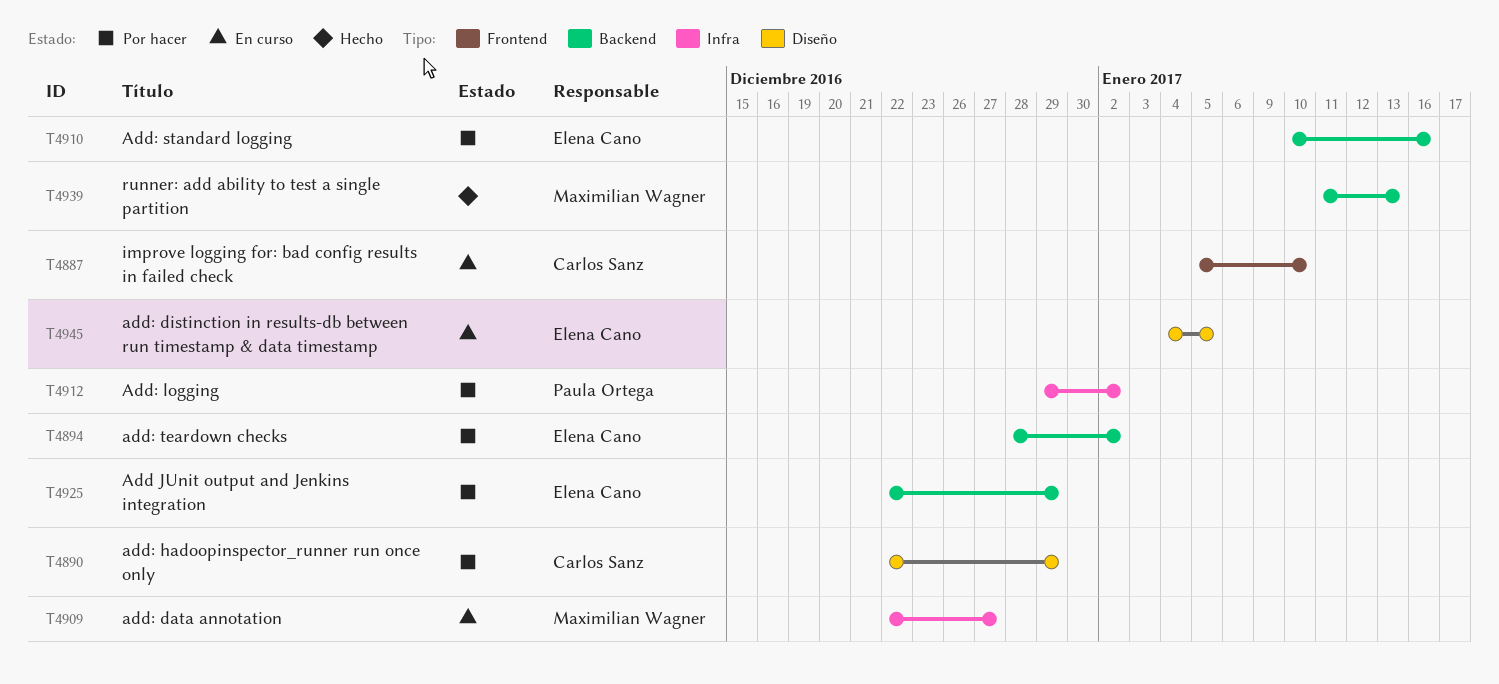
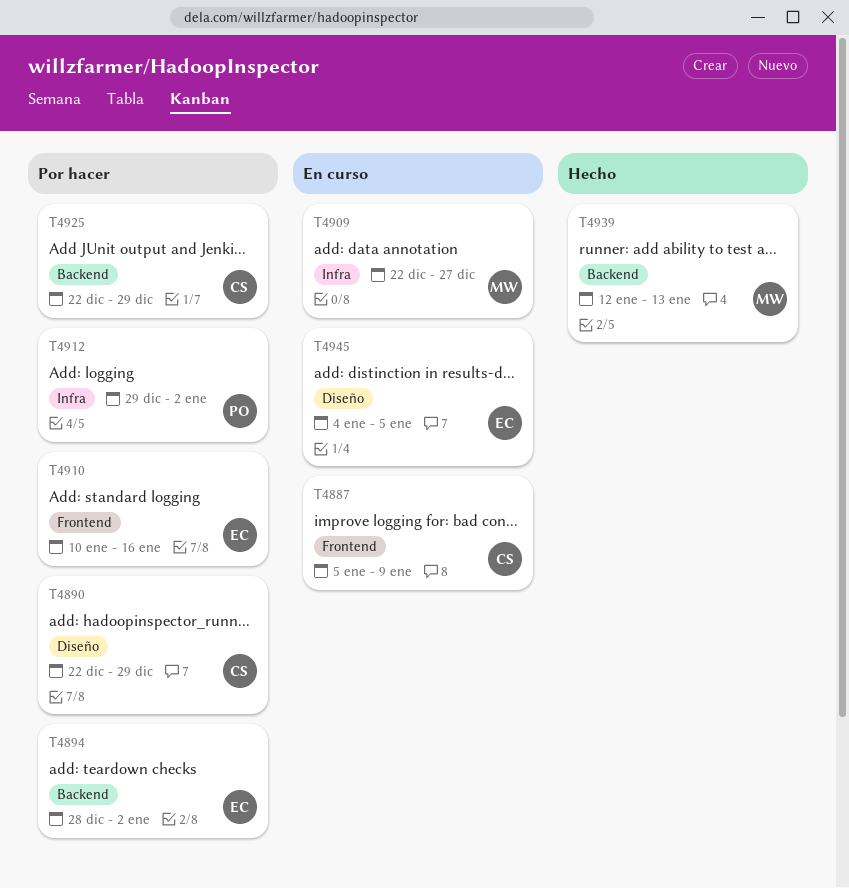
T4887, due: Jan 10 -> Jan 9
T4910, label: Backend -> Frontend
T4925, owner: Elena Cano -> Carlos Sanz
T4939, start: Jan 11 -> Jan 12

